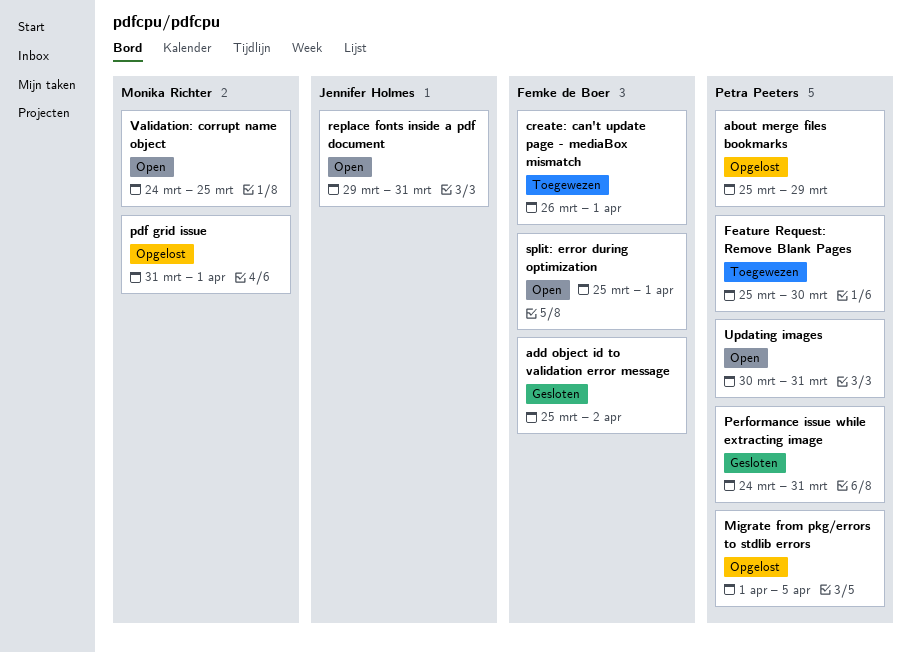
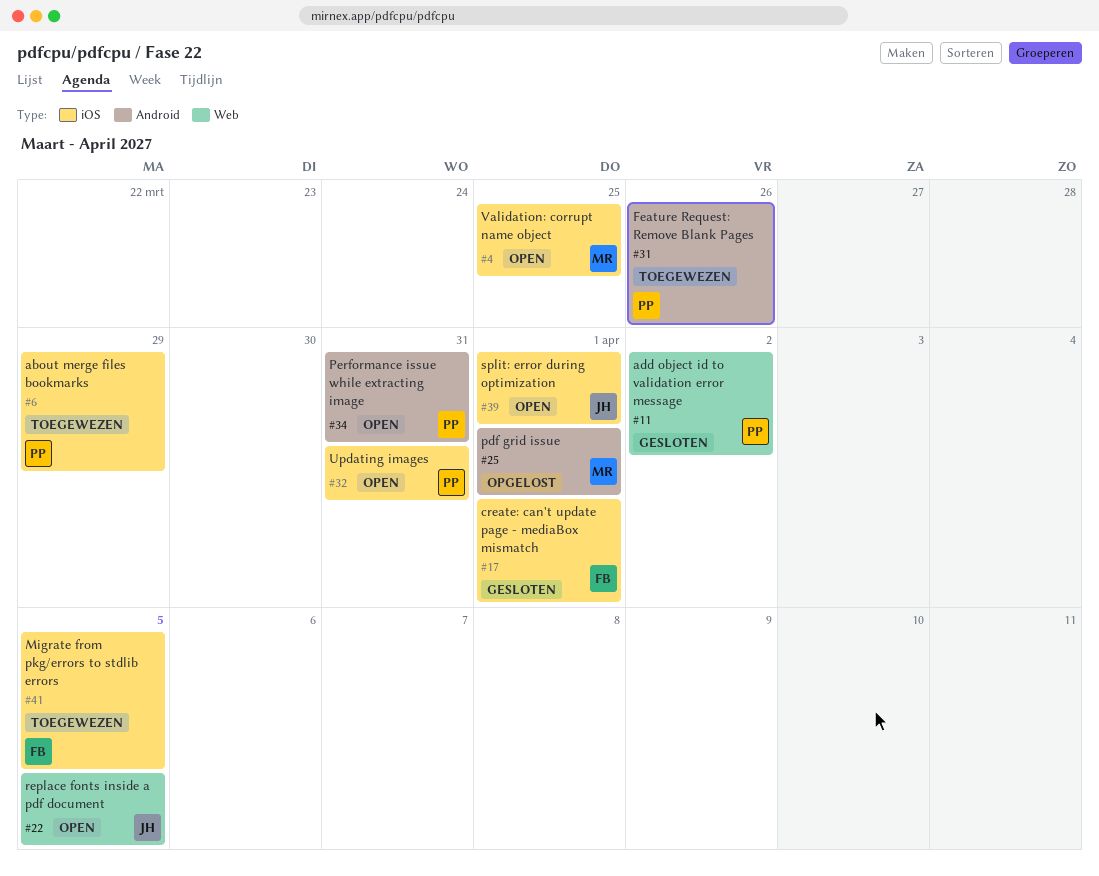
about merge files bookmarks, status: Opgelost -> Toegewezen
add object id to validation error message, owner: Femke de Boer -> Petra Peeters
create: can't update page - mediaBox mismatch, status: Toegewezen -> Gesloten
Feature Request: Remove Blank Pages, due: Mar 30 -> Mar 26
Migrate from pkg/errors to stdlib errors, status: Opgelost -> Toegewezen
Migrate from pkg/errors to stdlib errors, owner: Petra Peeters -> Femke de Boer
Performance issue while extracting image, status: Gesloten -> Open
replace fonts inside a pdf document, due: Mar 31 -> Apr 5
split: error during optimization, owner: Femke de Boer -> Jennifer Holmes

